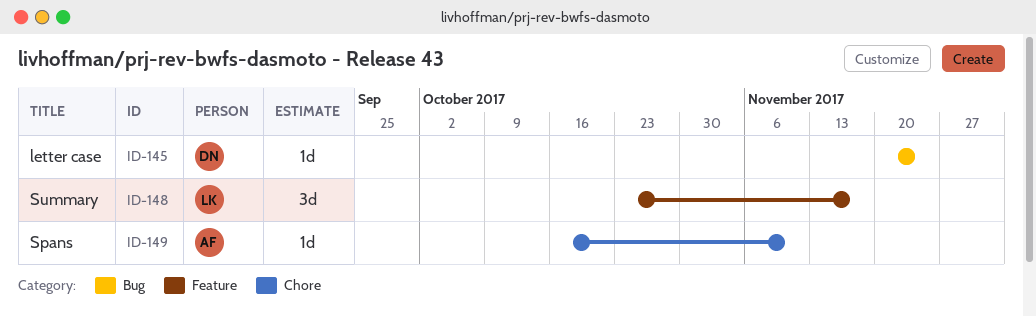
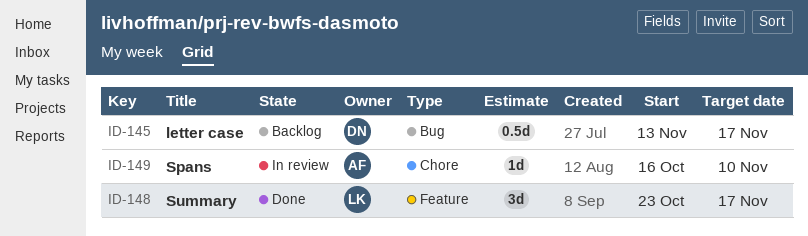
ID-145, estimate: 1d -> 0.5d
ID-145, start: Nov 20 -> Nov 13
ID-145, due: Nov 24 -> Nov 17

